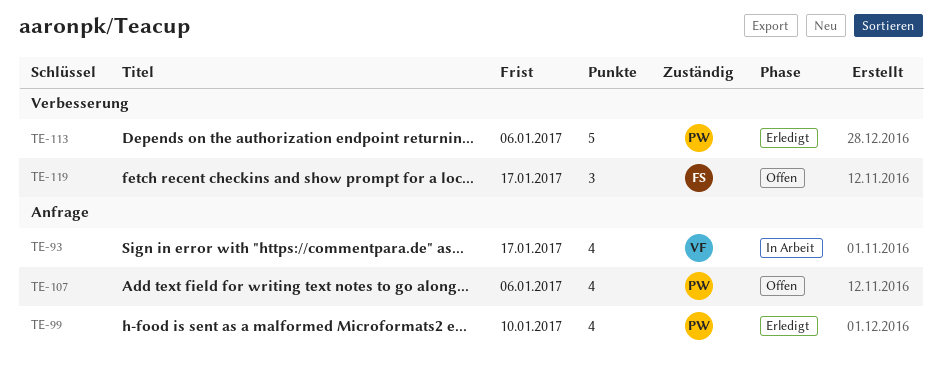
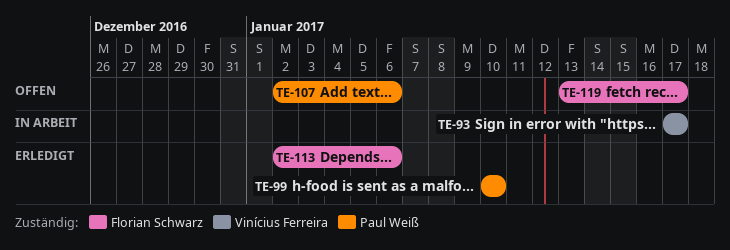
TE-113, owner: Paul Weiß -> Florian Schwarz

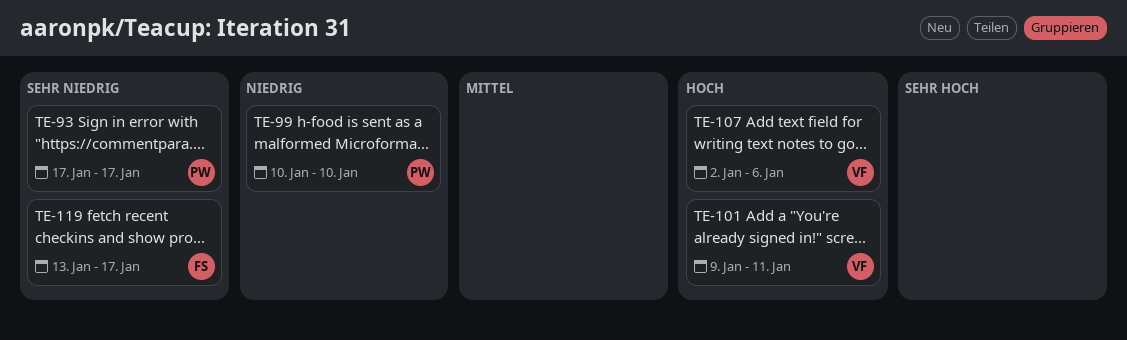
TE-93, owner: Vinícius Ferreira -> Paul Weiß
TE-101: none -> present
TE-107, owner: Paul Weiß -> Vinícius Ferreira
TE-113: present -> none

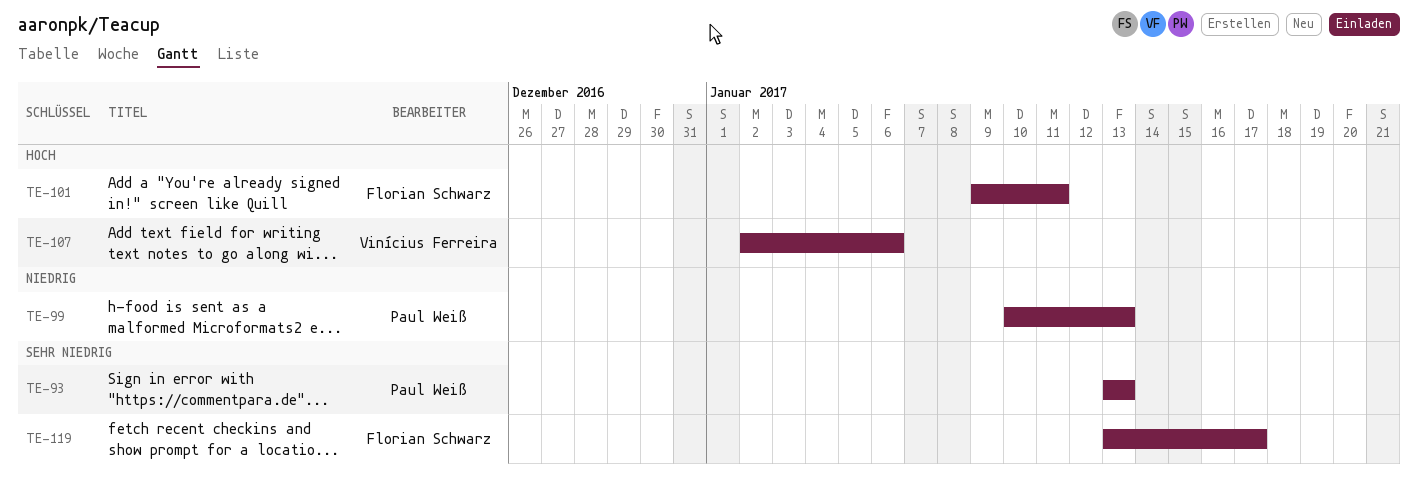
TE-93, start: Jan 17 -> Jan 13
TE-93, due: Jan 17 -> Jan 13
TE-99, due: Jan 10 -> Jan 13
TE-101, owner: Vinícius Ferreira -> Florian Schwarz

